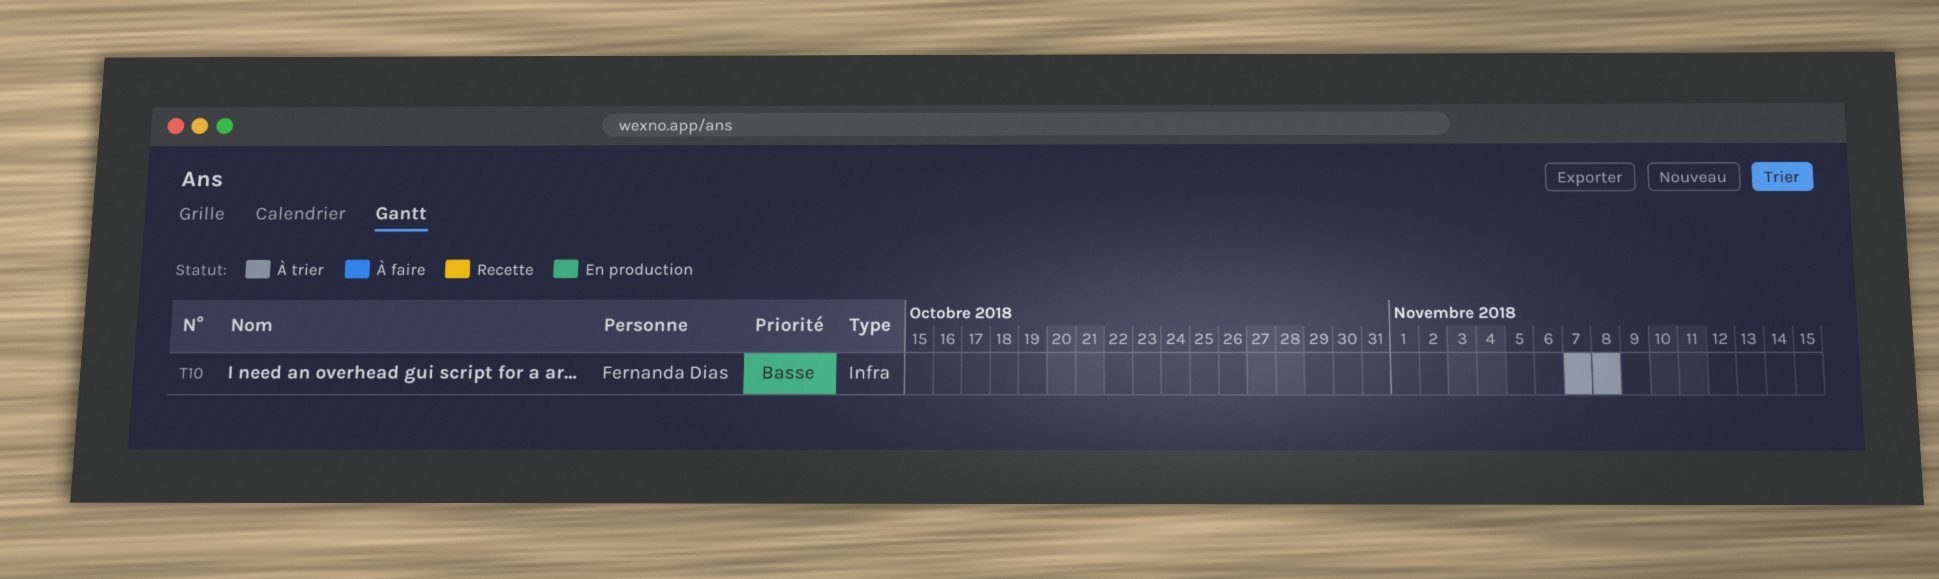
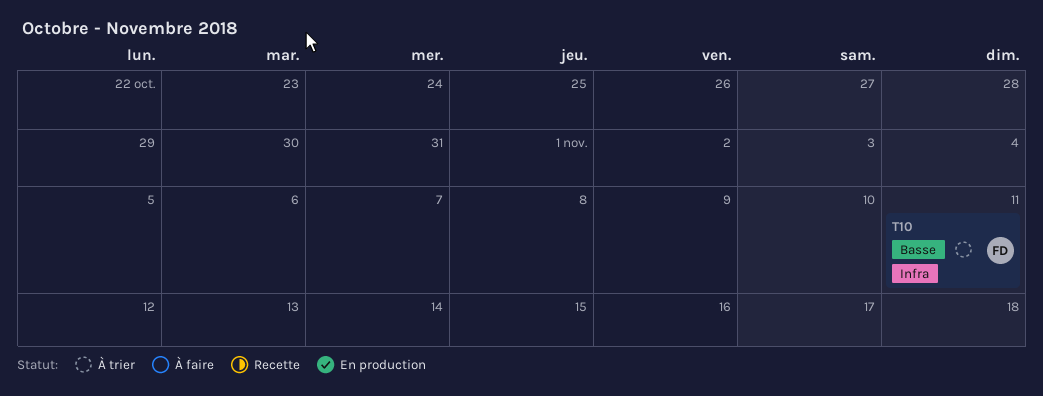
T10, due: Nov 8 -> Nov 11

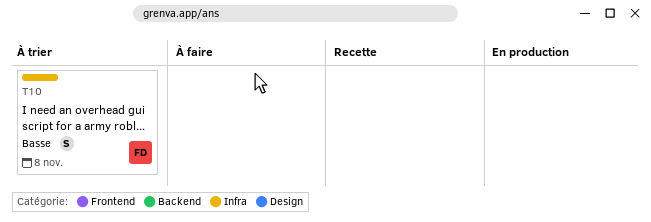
T10, due: Nov 11 -> Nov 8

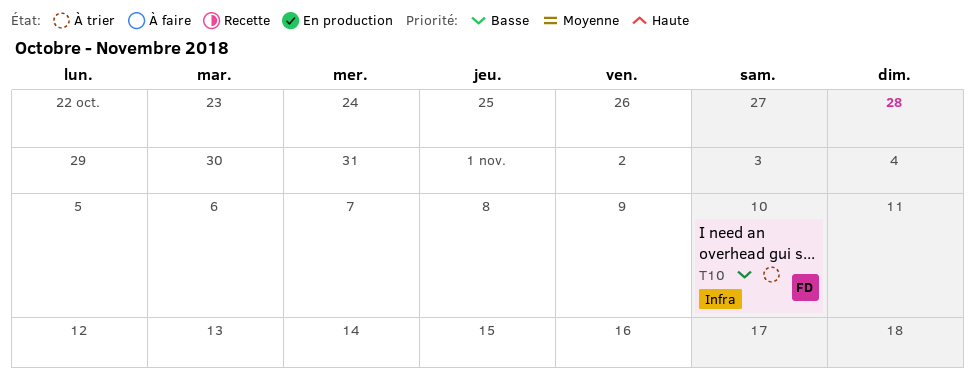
T10, due: Nov 8 -> Nov 10

